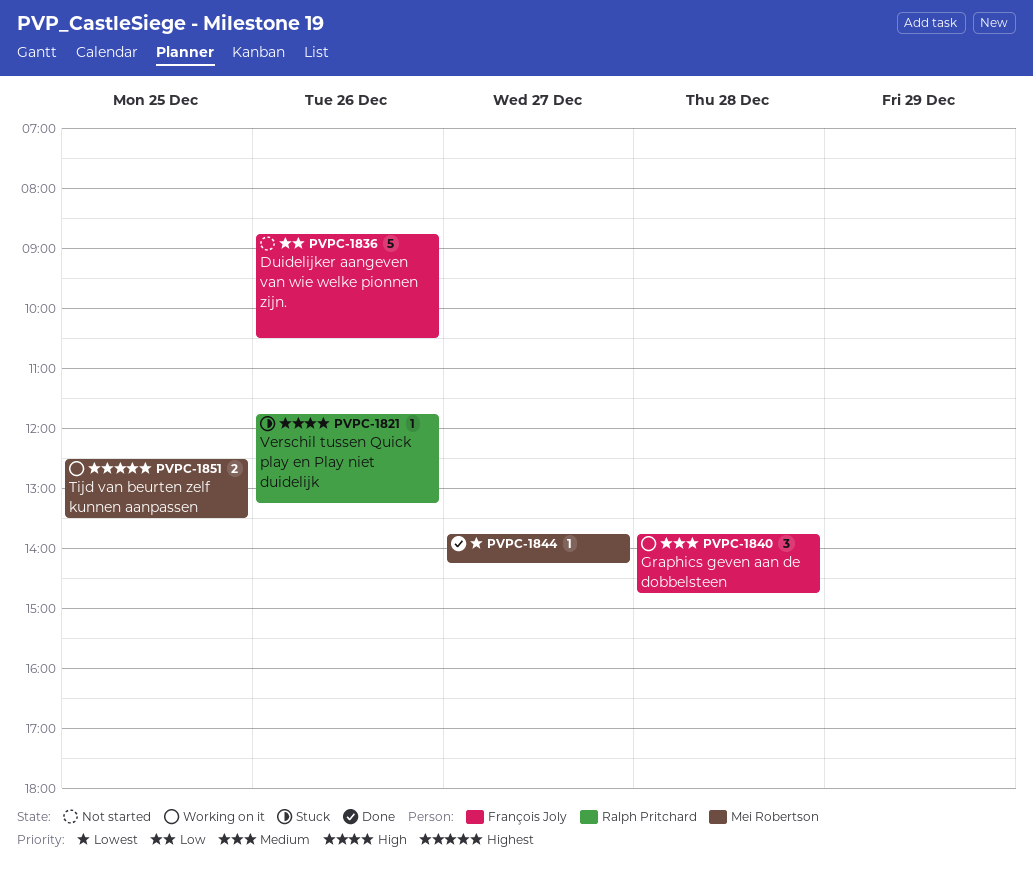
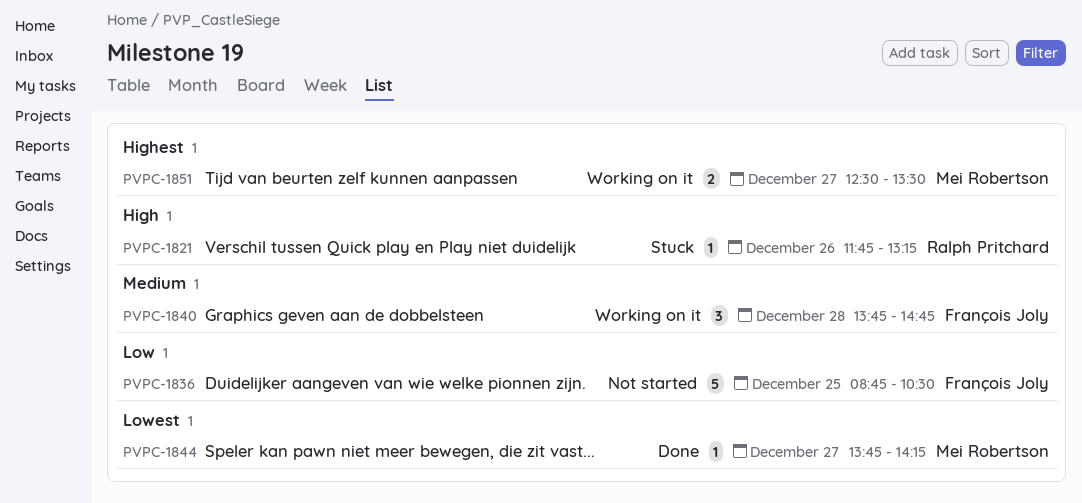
PVPC-1836, day: Dec 26 -> Dec 25
PVPC-1851, day: Dec 25 -> Dec 27

